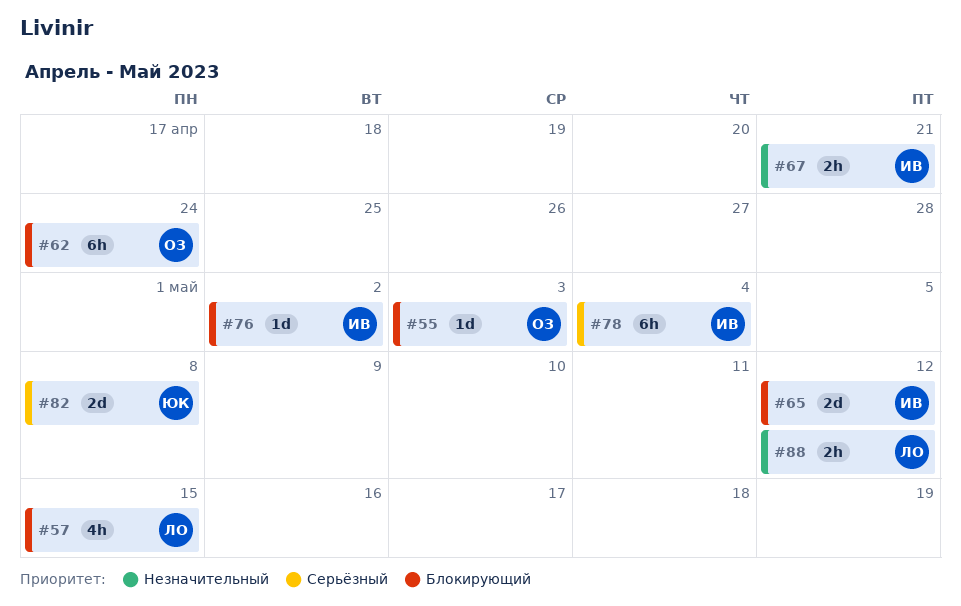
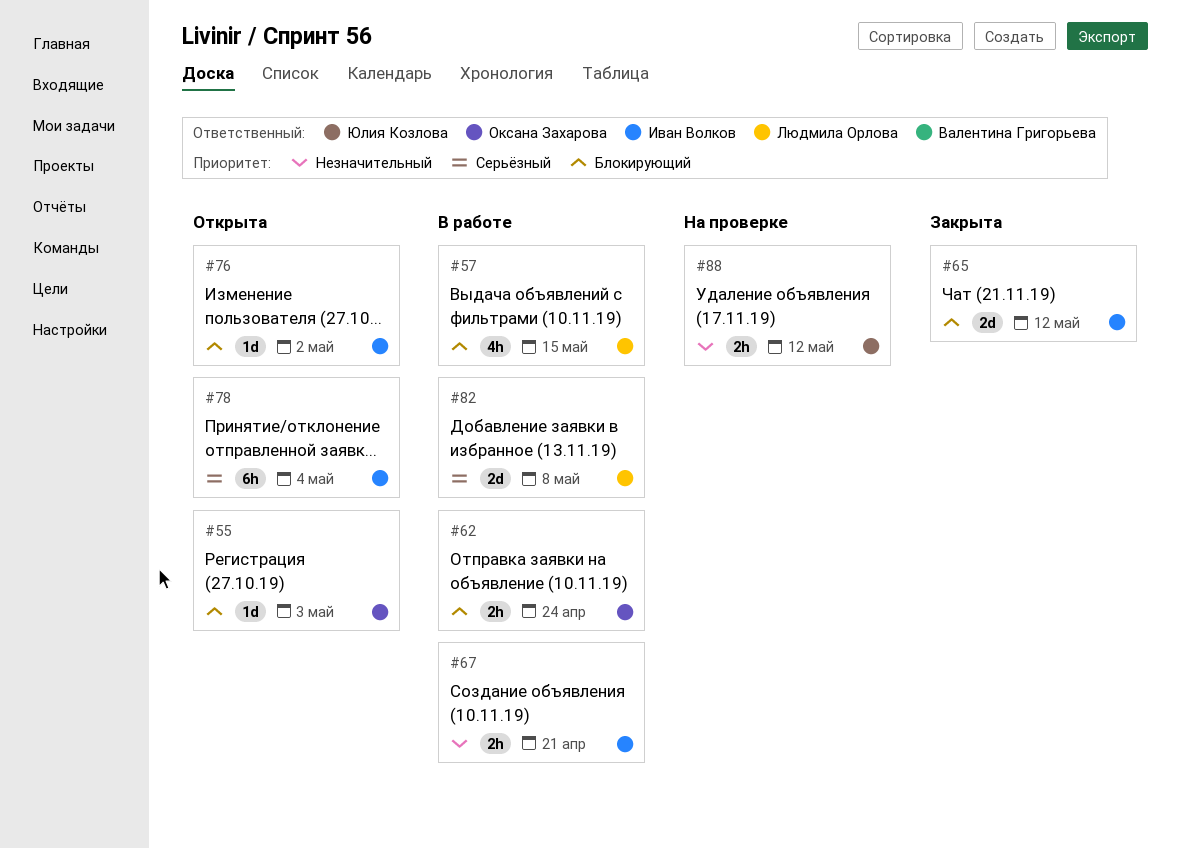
#62, estimate: 6h -> 2h
#82, owner: Юлия Козлова -> Людмила Орлова
#88, owner: Людмила Орлова -> Юлия Козлова

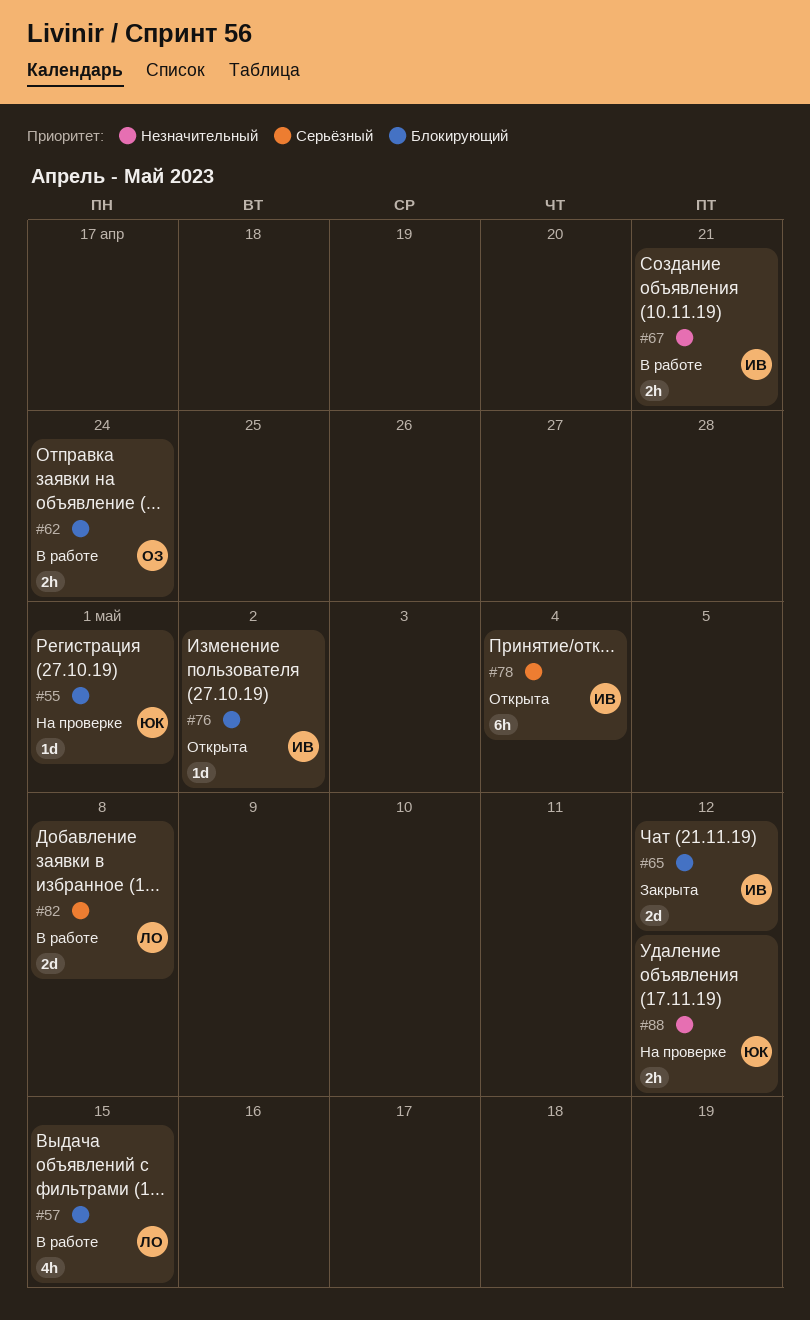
#55, status: Открыта -> На проверке
#55, owner: Оксана Захарова -> Юлия Козлова
#55, due: May 3 -> May 1

